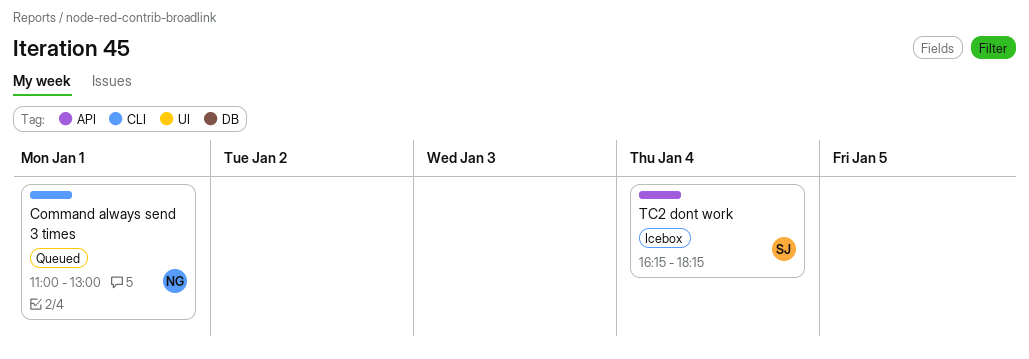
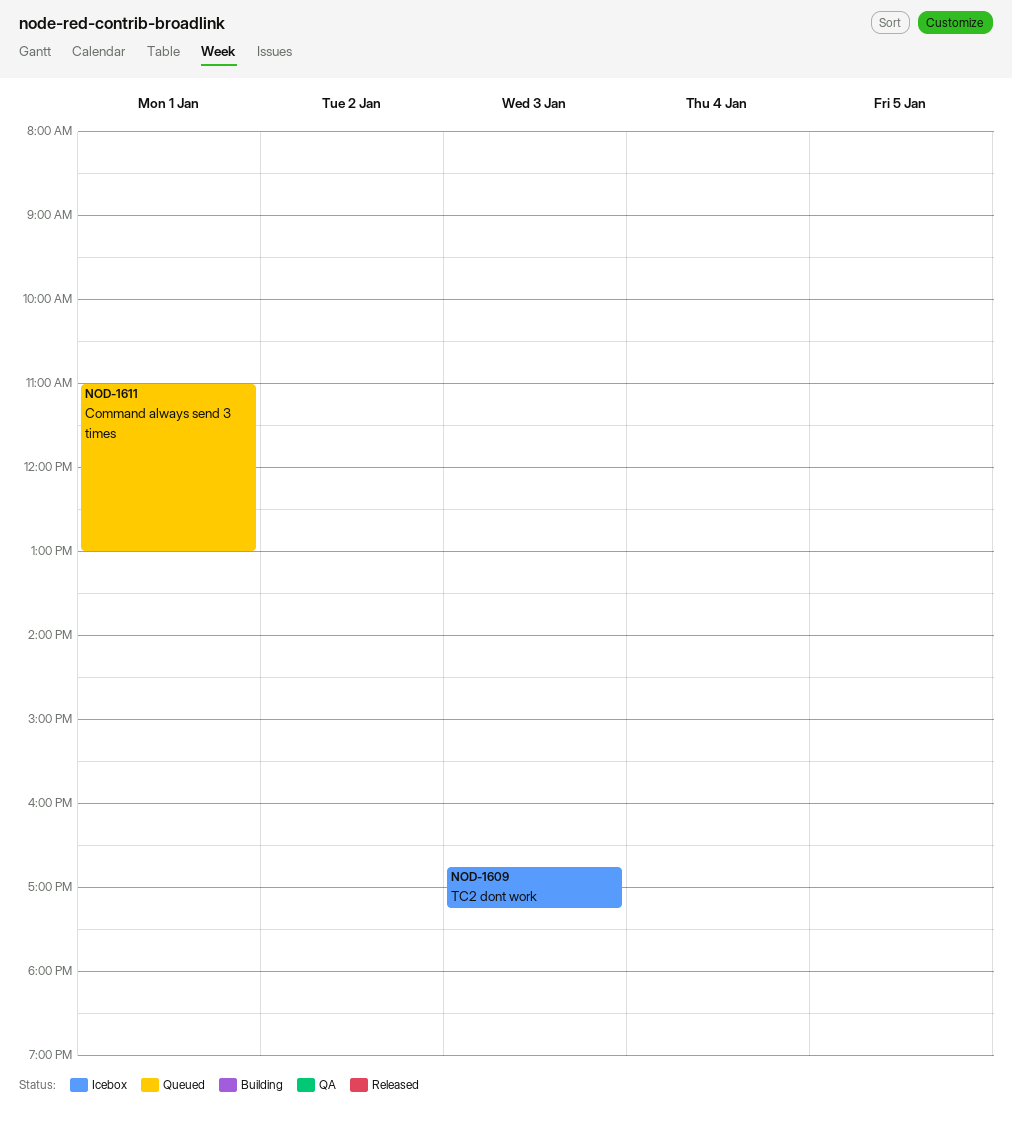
TC2 dont work, day: Jan 4 -> Jan 3
TC2 dont work, begins: 16:15 -> 16:45
TC2 dont work, ends: 18:15 -> 17:15

